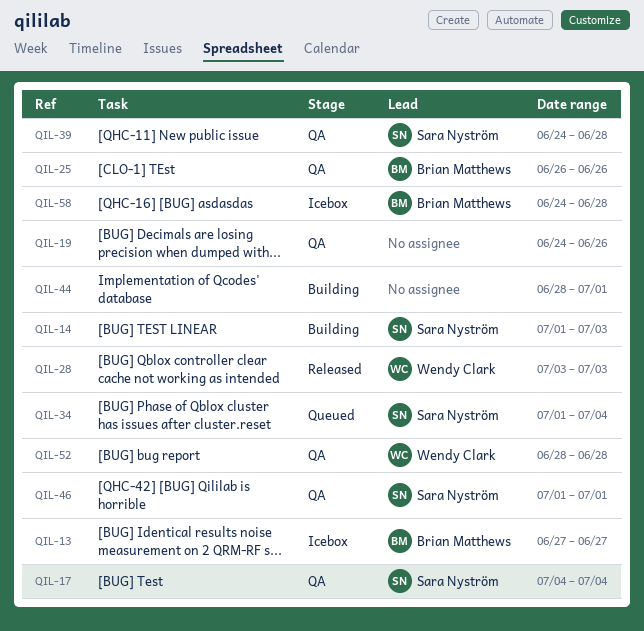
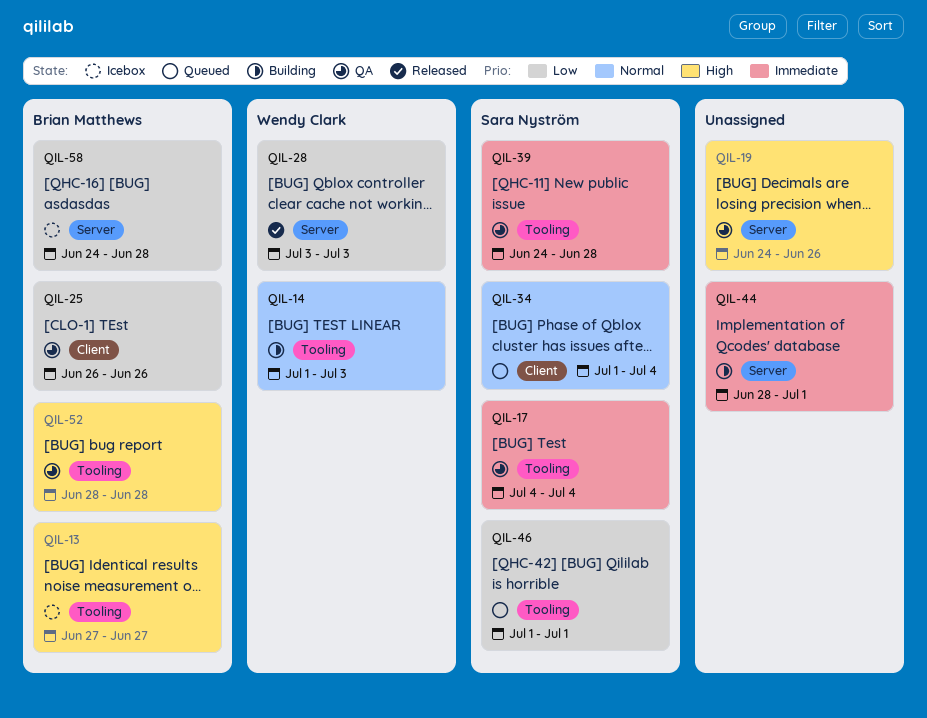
QIL-14, owner: Sara Nyström -> Wendy Clark
QIL-46, status: QA -> Queued
QIL-52, owner: Wendy Clark -> Brian Matthews

